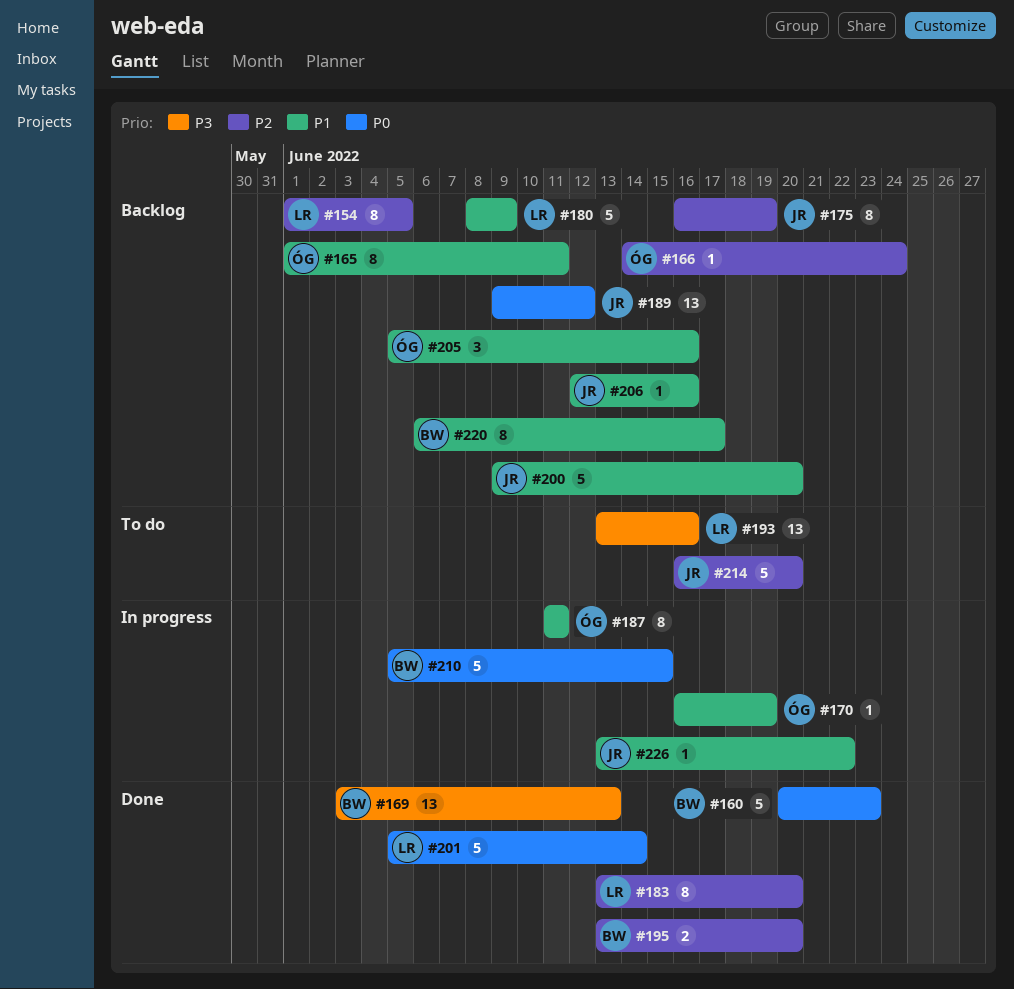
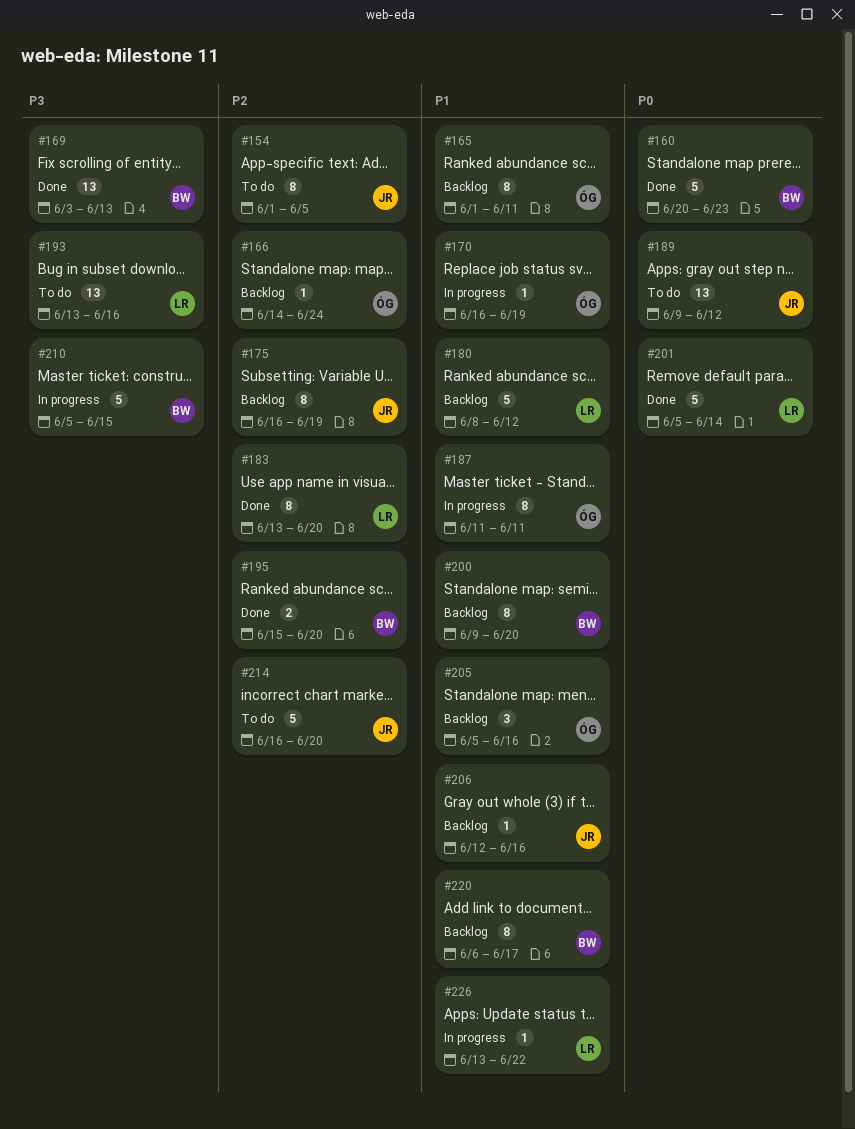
#154, status: Backlog -> To do
#154, owner: LR -> JR
#180, due: Jun 9 -> Jun 12
#189, status: Backlog -> To do
#195, start: Jun 13 -> Jun 15
#200, owner: JR -> BW
#200, estimate: 5 -> 8
#210, priority: P0 -> P3
#226, owner: JR -> LR

